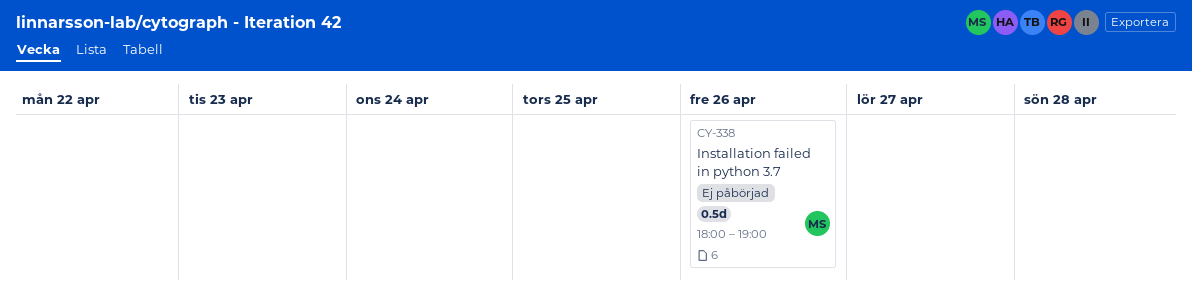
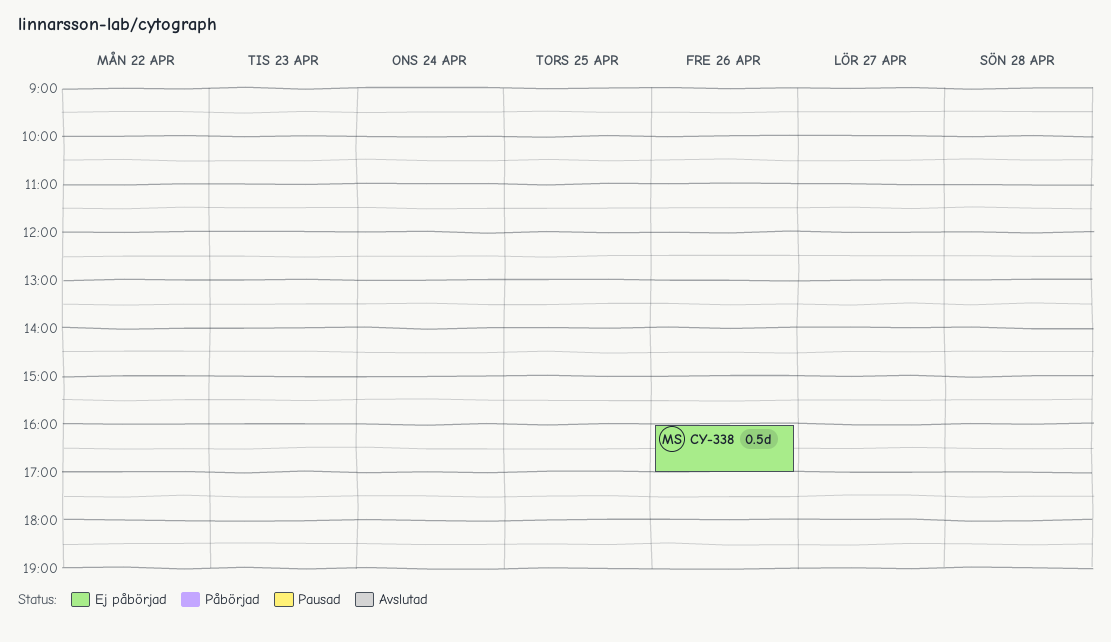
CY-338, begins: 18:00 -> 16:00
CY-338, ends: 19:00 -> 17:00

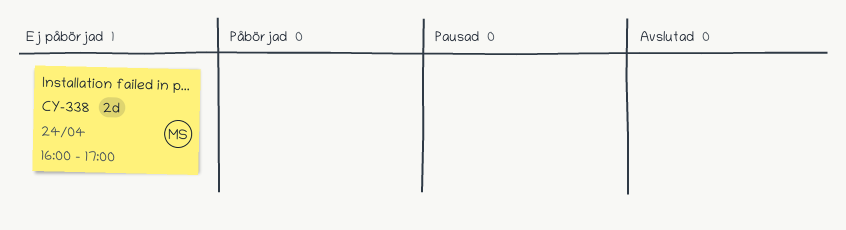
CY-338, estimate: 0.5d -> 2d
CY-338, day: Apr 26 -> Apr 24

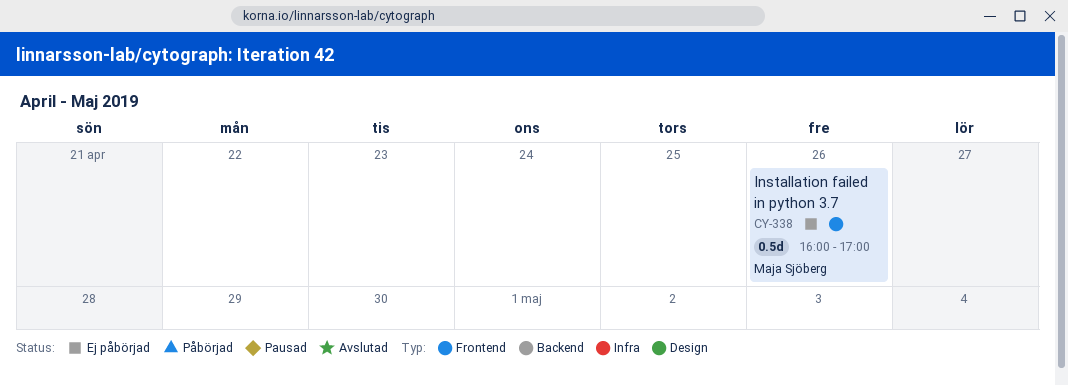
CY-338, estimate: 2d -> 0.5d
CY-338, day: Apr 24 -> Apr 26

